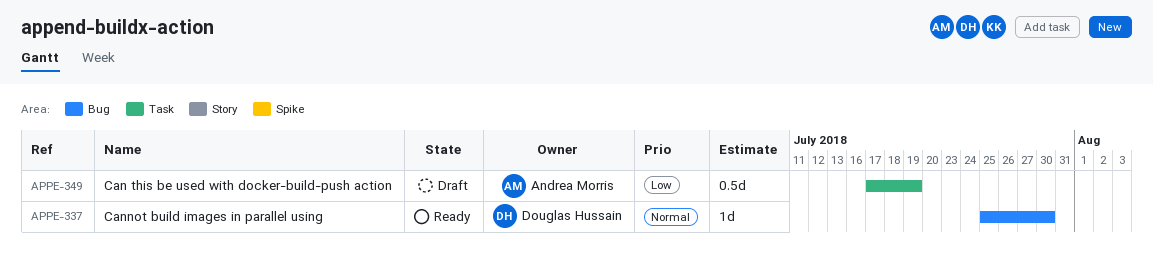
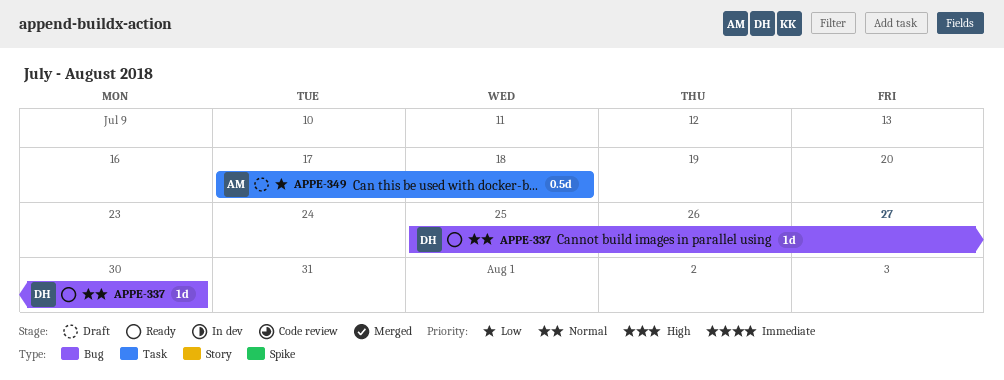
APPE-349, due: Jul 19 -> Jul 18

